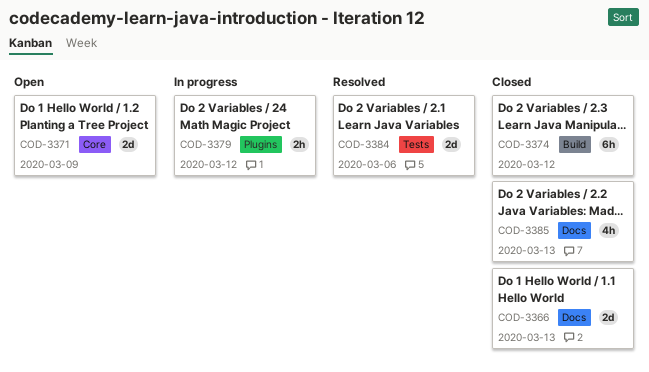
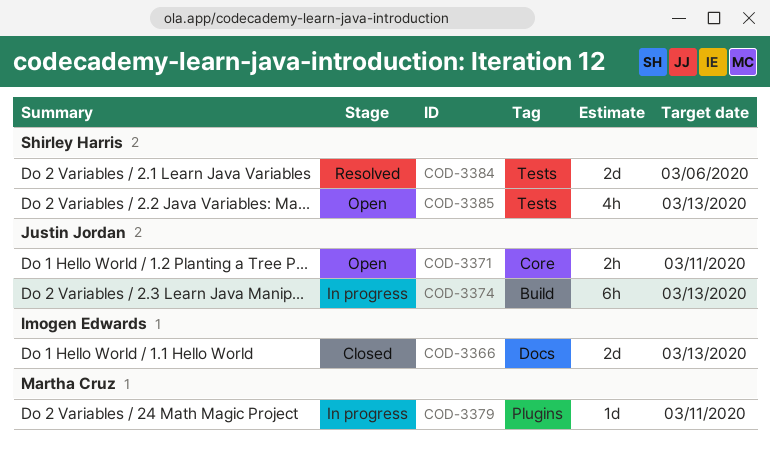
COD-3371, estimate: 2d -> 2h
COD-3371, due: Mar 9 -> Mar 11
COD-3374, status: Closed -> In progress
COD-3374, due: Mar 12 -> Mar 13
COD-3379, estimate: 2h -> 1d
COD-3379, due: Mar 12 -> Mar 11
COD-3385, status: Closed -> Open
COD-3385, label: Docs -> Tests

